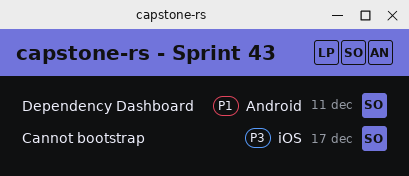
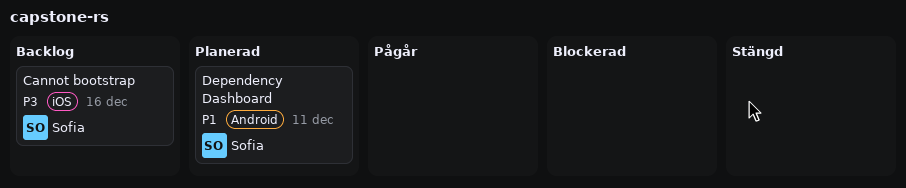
Cannot bootstrap, due: Dec 17 -> Dec 16

